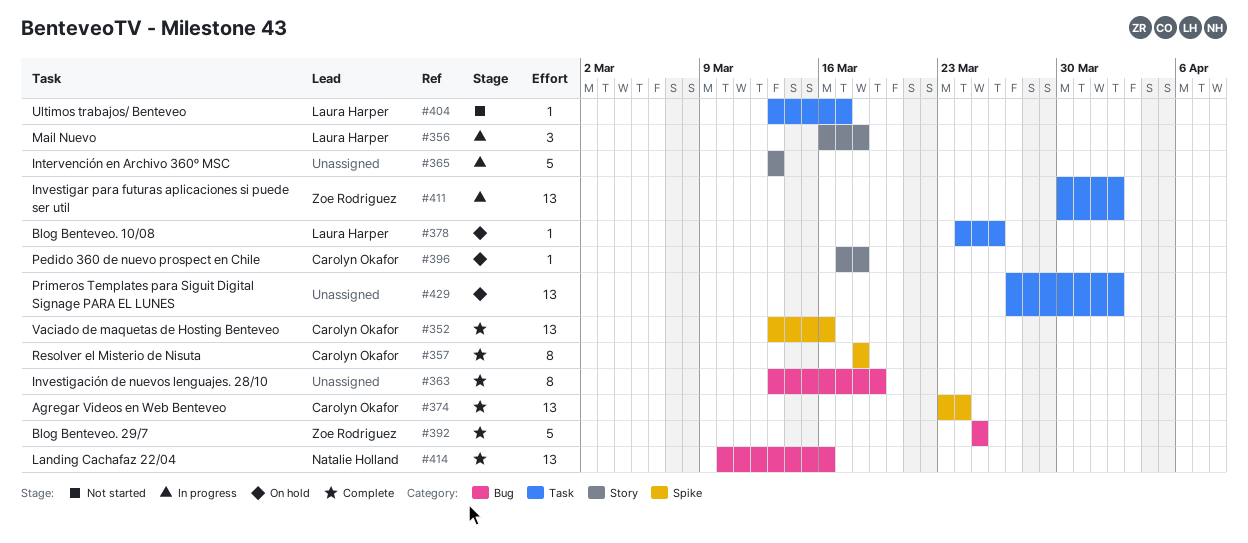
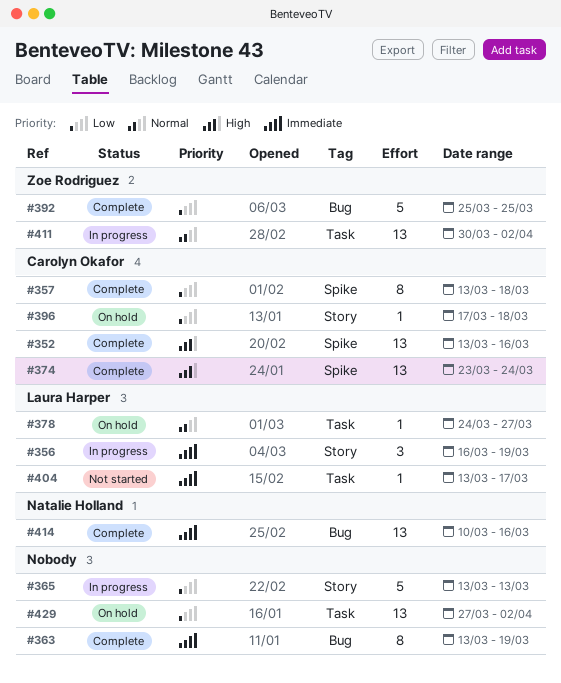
#356, due: Mar 18 -> Mar 19
#357, start: Mar 18 -> Mar 13
#378, due: Mar 26 -> Mar 27

